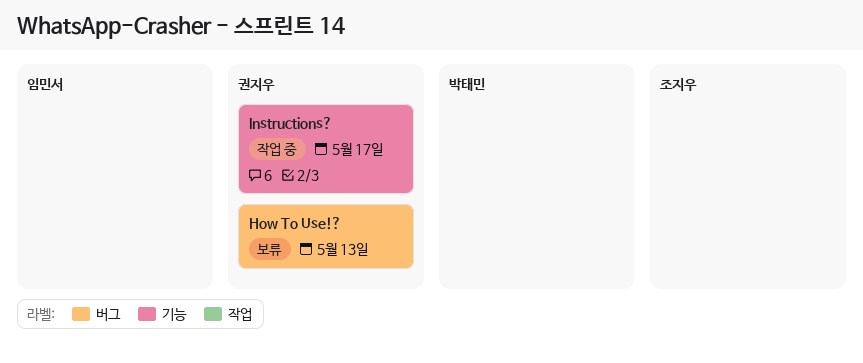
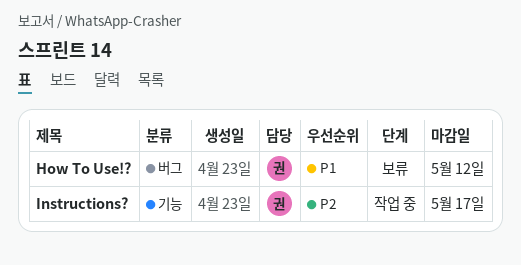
How To Use!?, due: May 13 -> May 12

